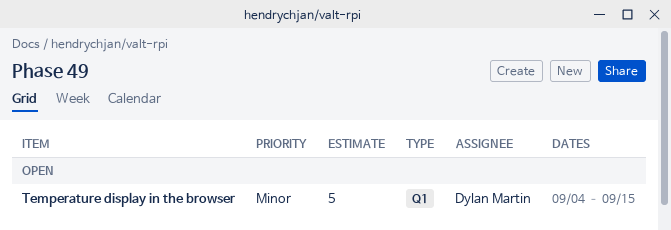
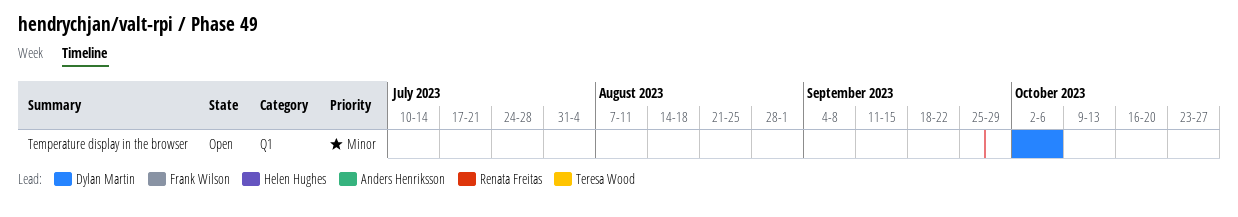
Temperature display in the browser, start: Sep 4 -> Oct 2
Temperature display in the browser, due: Sep 15 -> Oct 6

